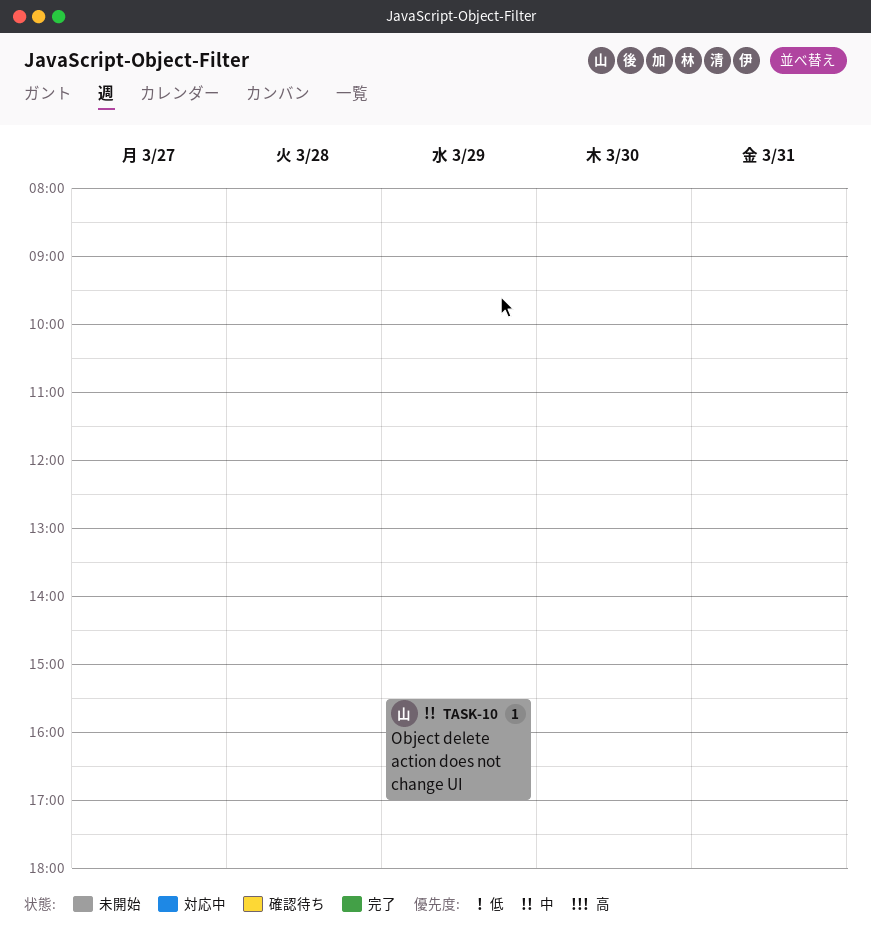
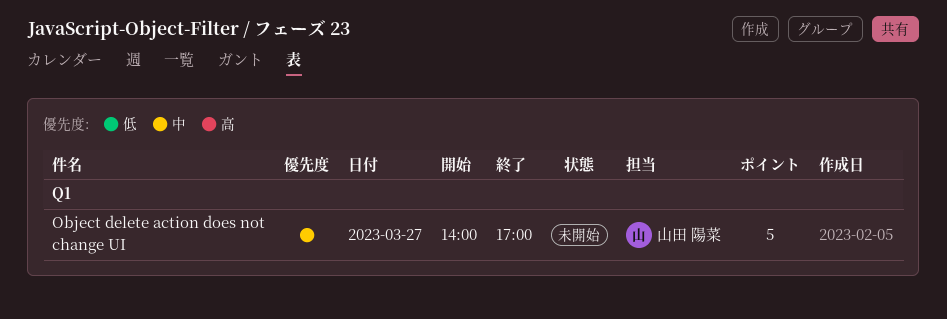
Object delete action does not change UI, estimate: 1 -> 5
Object delete action does not change UI, day: Mar 29 -> Mar 27
Object delete action does not change UI, begins: 15:30 -> 14:00

